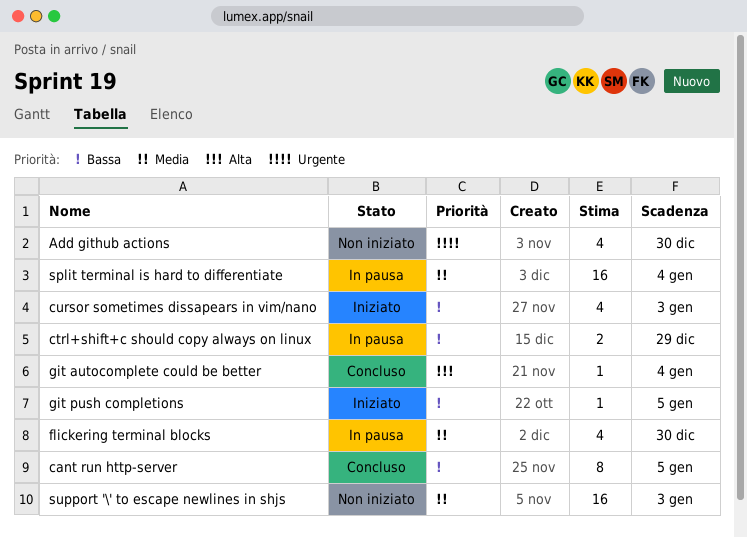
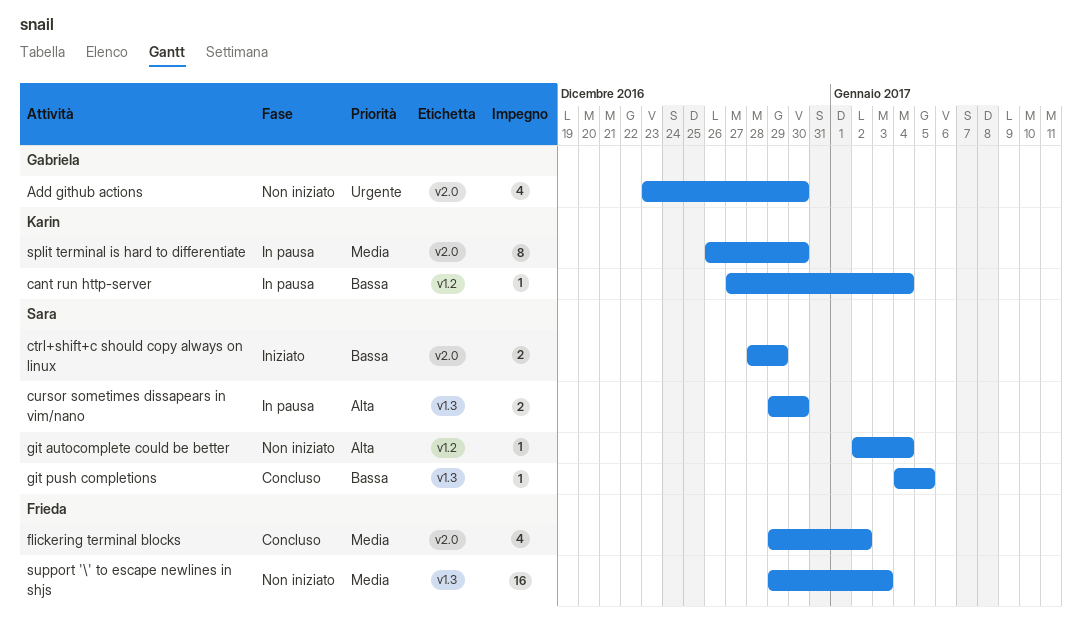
cant run http-server, status: Concluso -> In pausa
cant run http-server, estimate: 8 -> 1
cant run http-server, due: Jan 5 -> Jan 4
ctrl+shift+c should copy always on linux, status: In pausa -> Iniziato
cursor sometimes dissapears in vim/nano, status: Iniziato -> In pausa
cursor sometimes dissapears in vim/nano, priority: Bassa -> Alta
cursor sometimes dissapears in vim/nano, estimate: 4 -> 2
cursor sometimes dissapears in vim/nano, due: Jan 3 -> Dec 30
flickering terminal blocks, status: In pausa -> Concluso
flickering terminal blocks, due: Dec 30 -> Jan 2
git autocomplete could be better, status: Concluso -> Non iniziato
git push completions, status: Iniziato -> Concluso
split terminal is hard to differentiate, estimate: 16 -> 8
split terminal is hard to differentiate, due: Jan 4 -> Dec 30

